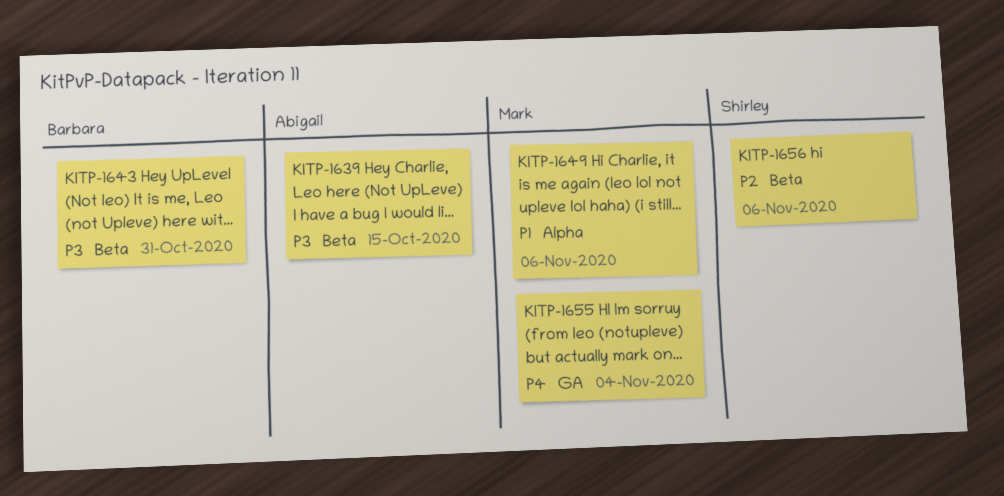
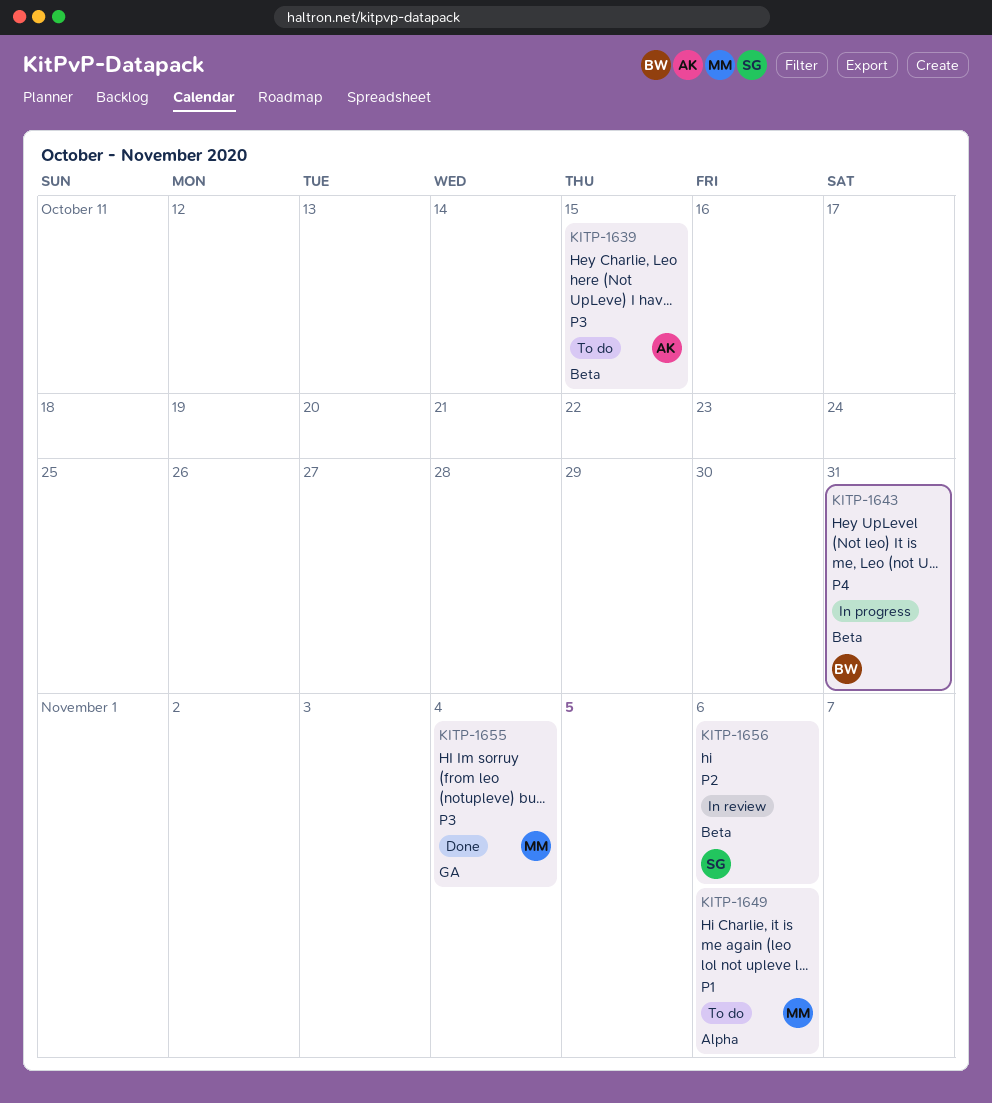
KITP-1643, priority: P3 -> P4
KITP-1655, priority: P4 -> P3

